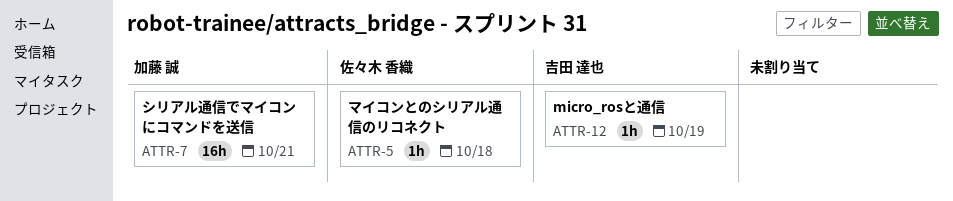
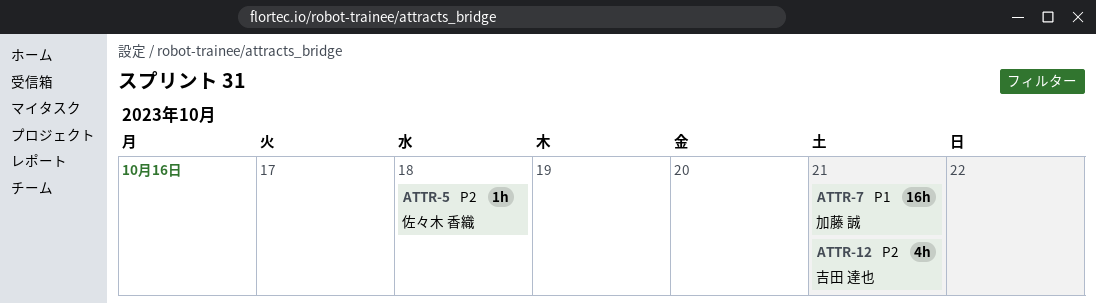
ATTR-12, estimate: 1h -> 4h
ATTR-12, due: Oct 19 -> Oct 21

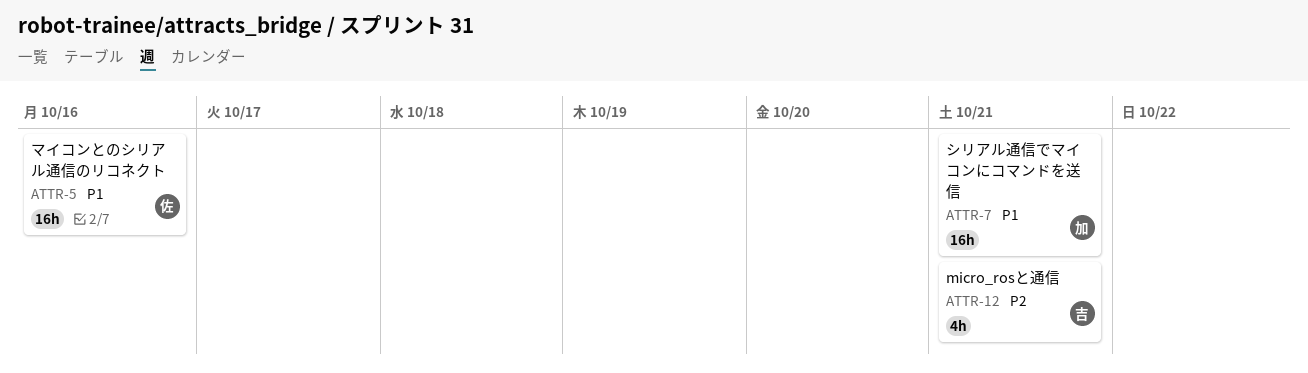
ATTR-5, priority: P2 -> P1
ATTR-5, estimate: 1h -> 16h
ATTR-5, due: Oct 18 -> Oct 16

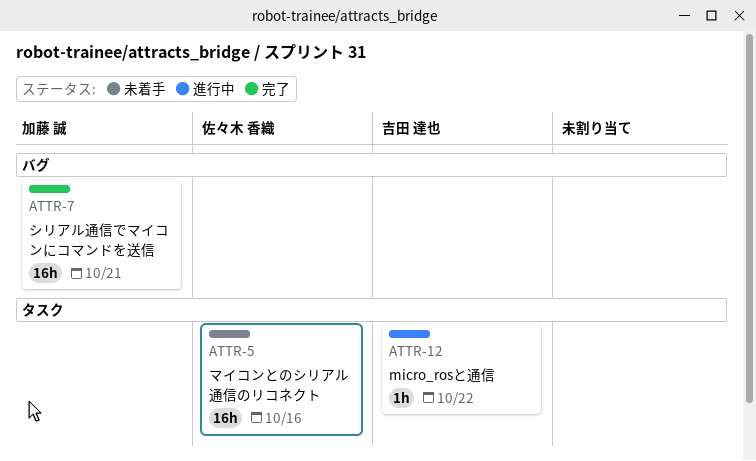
ATTR-12, estimate: 4h -> 1h
ATTR-12, due: Oct 21 -> Oct 22

